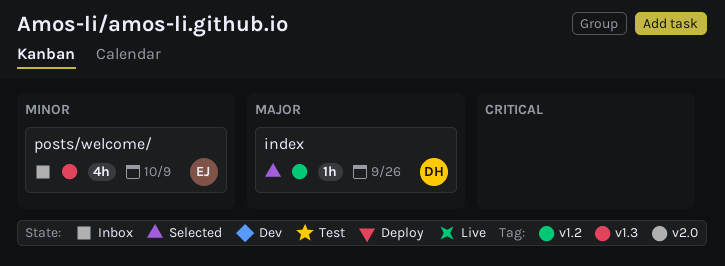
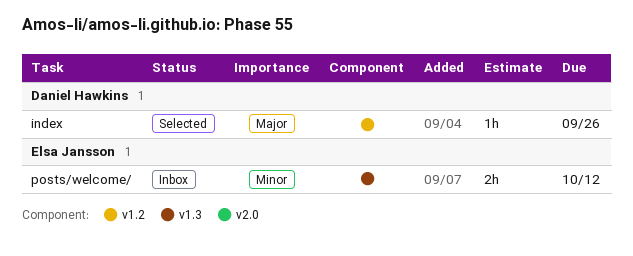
posts/welcome/, estimate: 4h -> 2h
posts/welcome/, due: Oct 9 -> Oct 12

